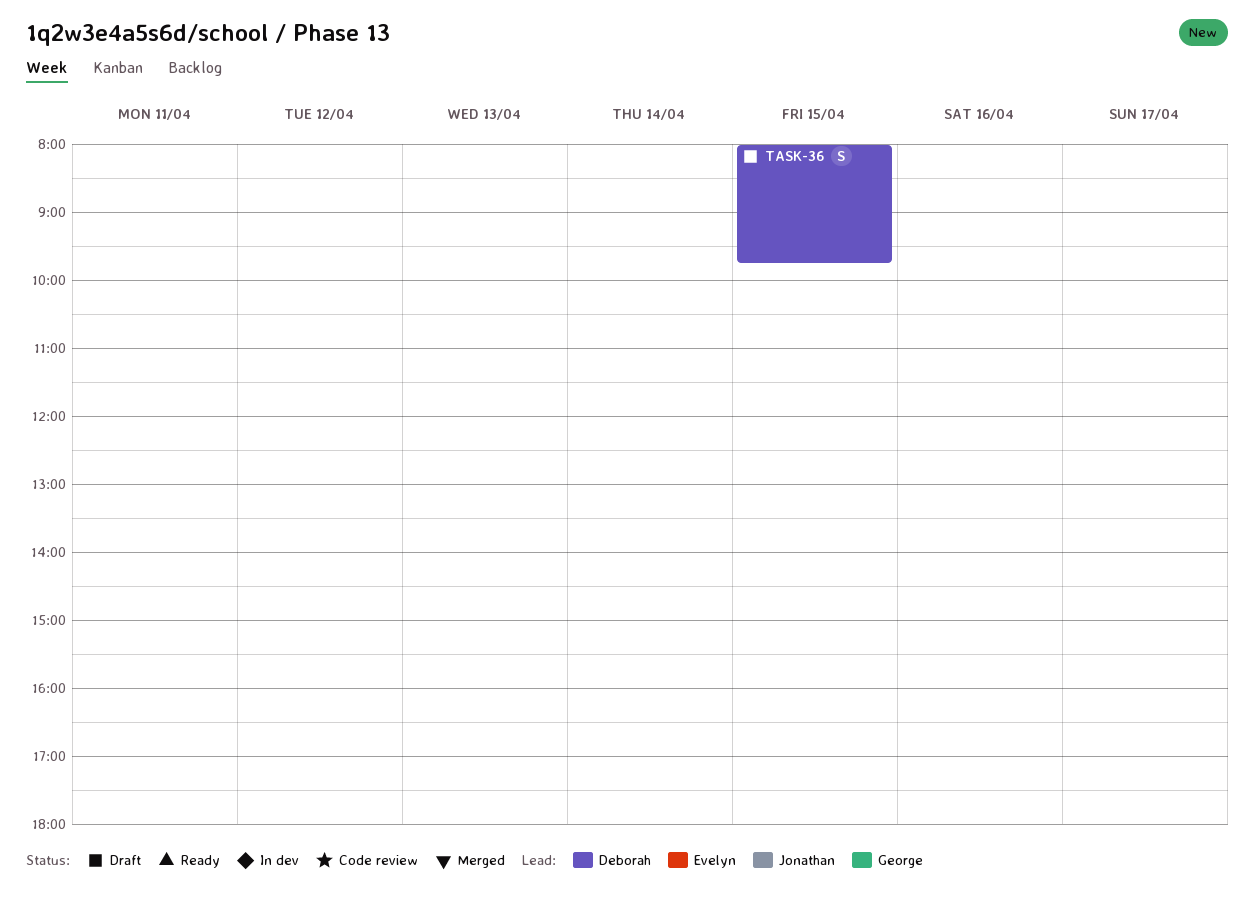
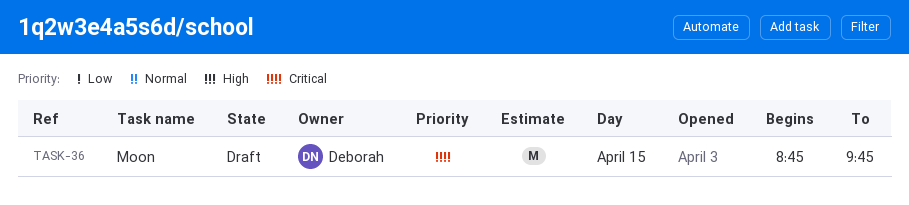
TASK-36, estimate: S -> M
TASK-36, begins: 08:00 -> 08:45

